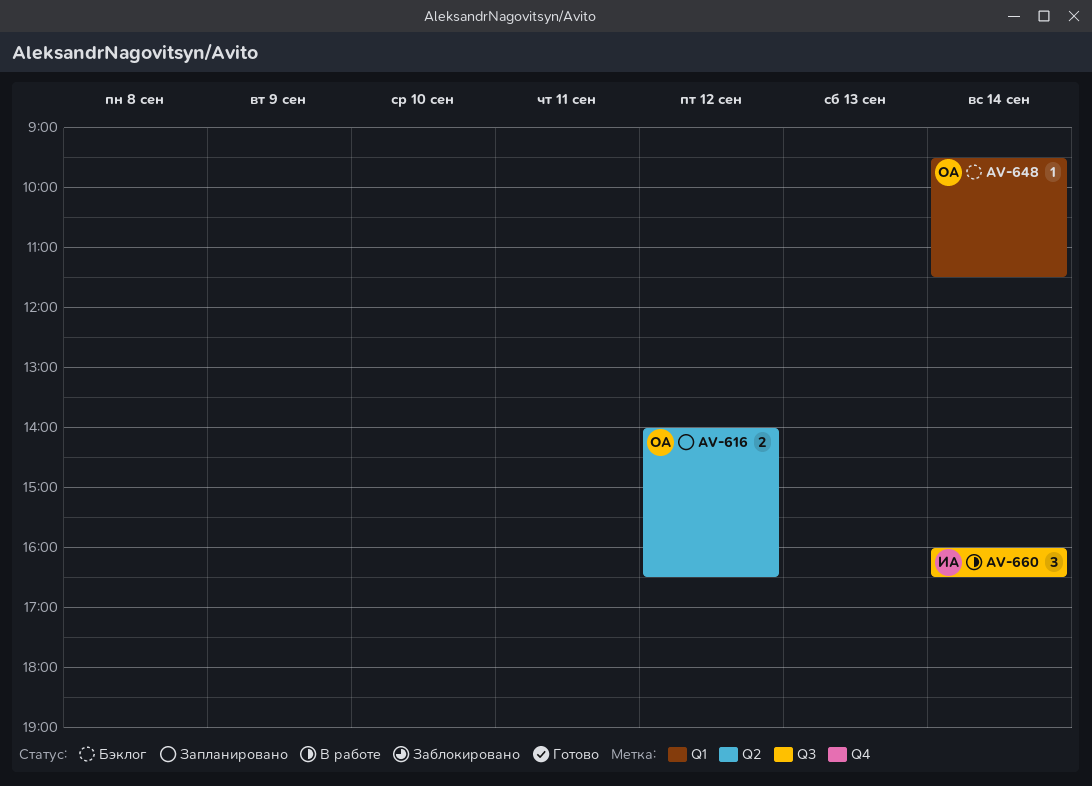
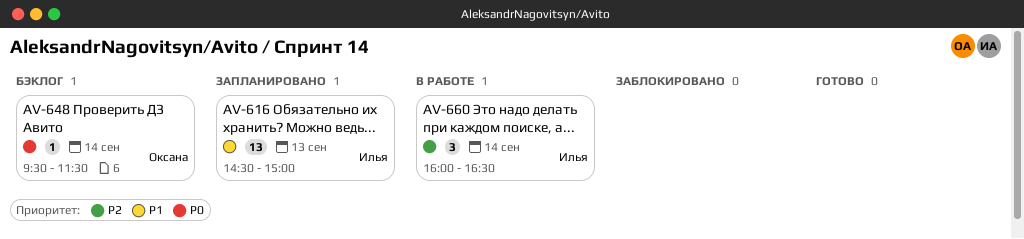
AV-616, owner: Оксана -> Илья
AV-616, estimate: 2 -> 13
AV-616, day: Sep 12 -> Sep 13
AV-616, begins: 14:00 -> 14:30
AV-616, ends: 16:30 -> 15:00

